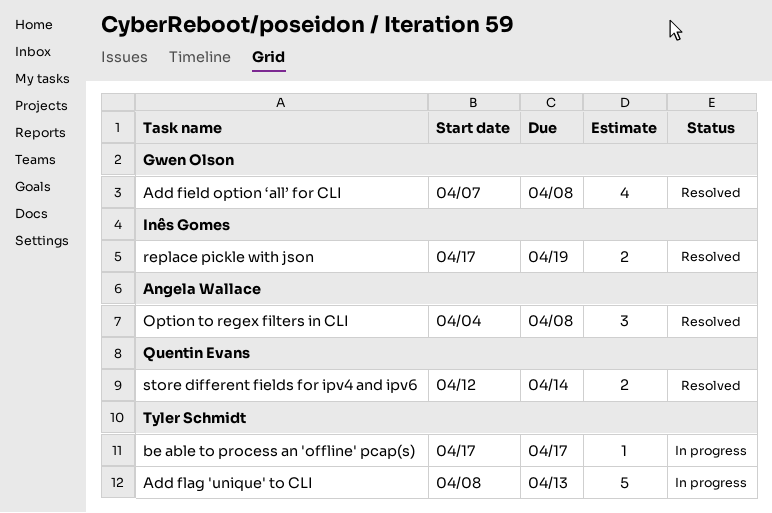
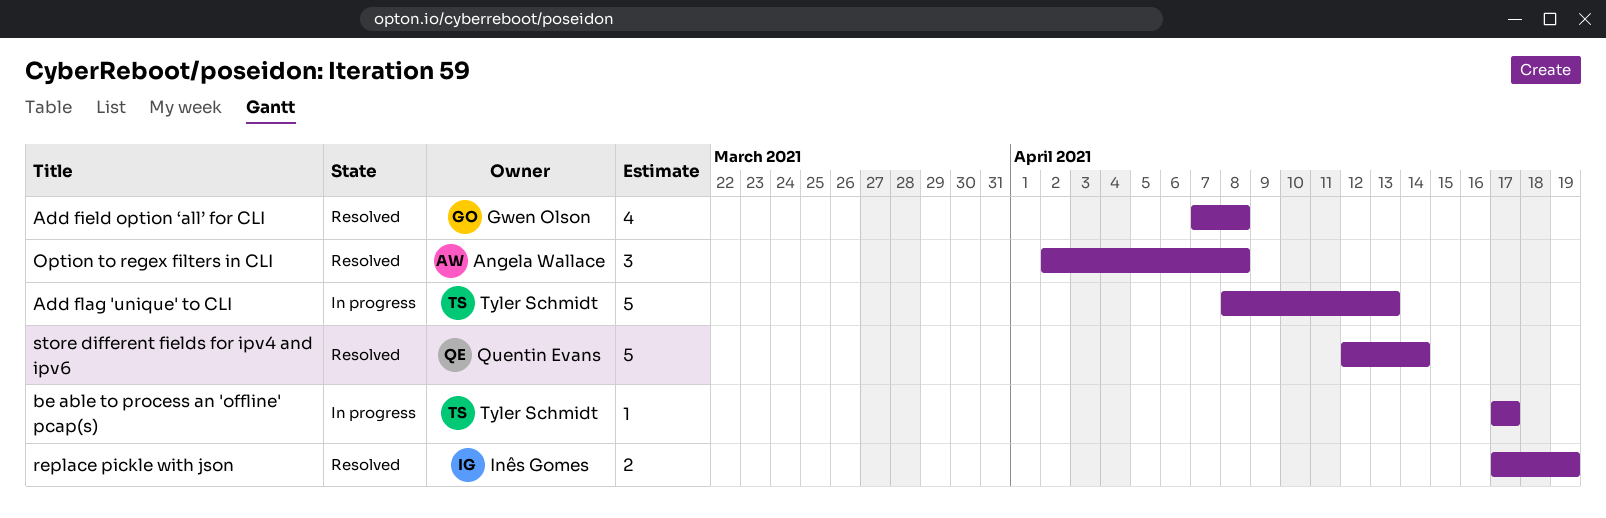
Option to regex filters in CLI, start: Apr 4 -> Apr 2
store different fields for ipv4 and ipv6, estimate: 2 -> 5

